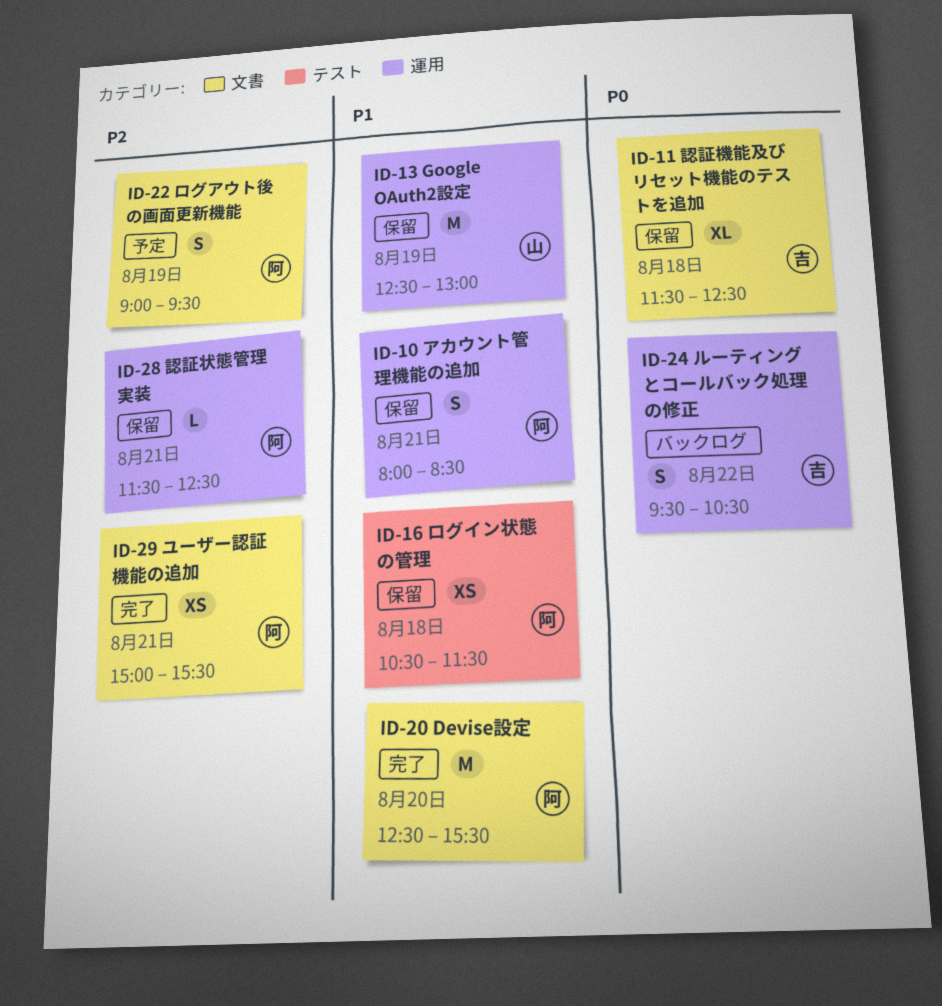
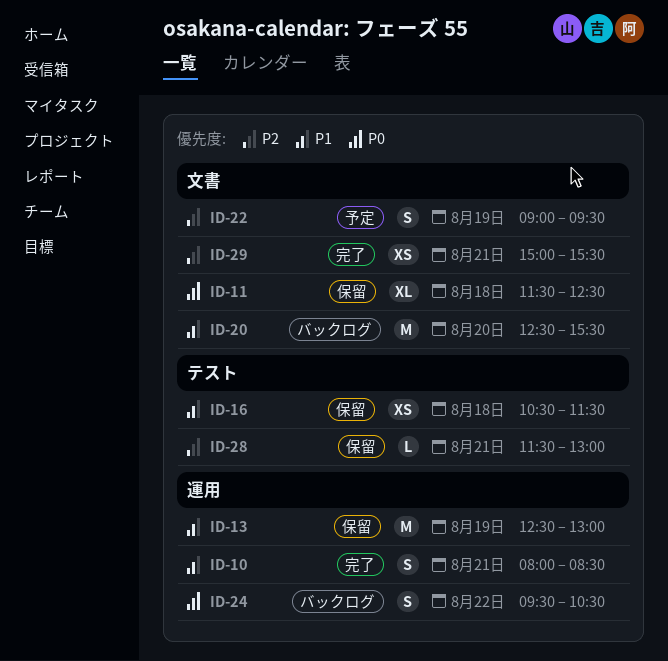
ID-10, status: 保留 -> 完了
ID-20, status: 完了 -> バックログ
ID-28, label: 運用 -> テスト
ID-28, ends: 12:30 -> 13:00

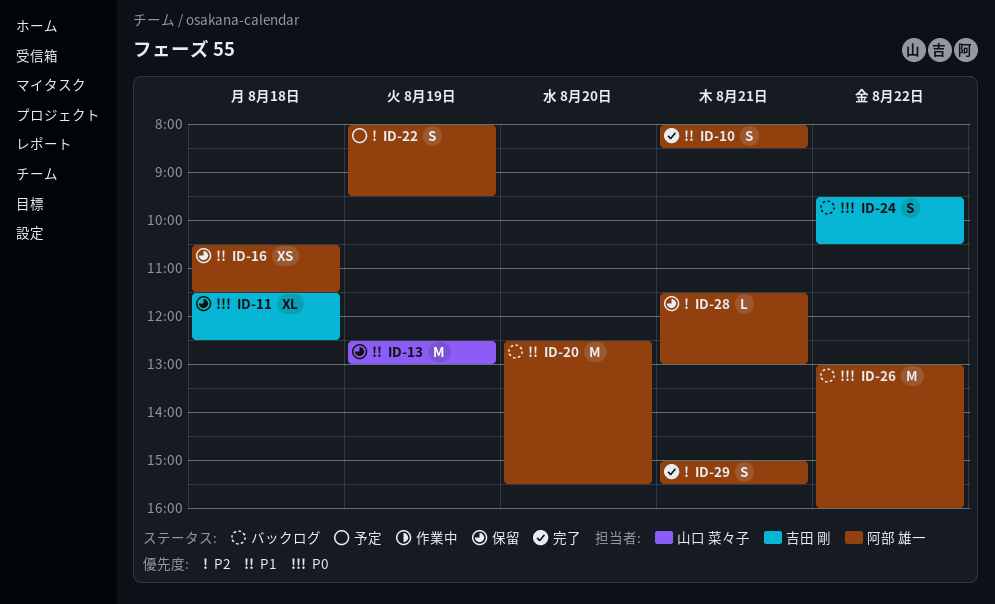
ID-22, begins: 09:00 -> 08:00
ID-26: none -> present
ID-29, estimate: XS -> S

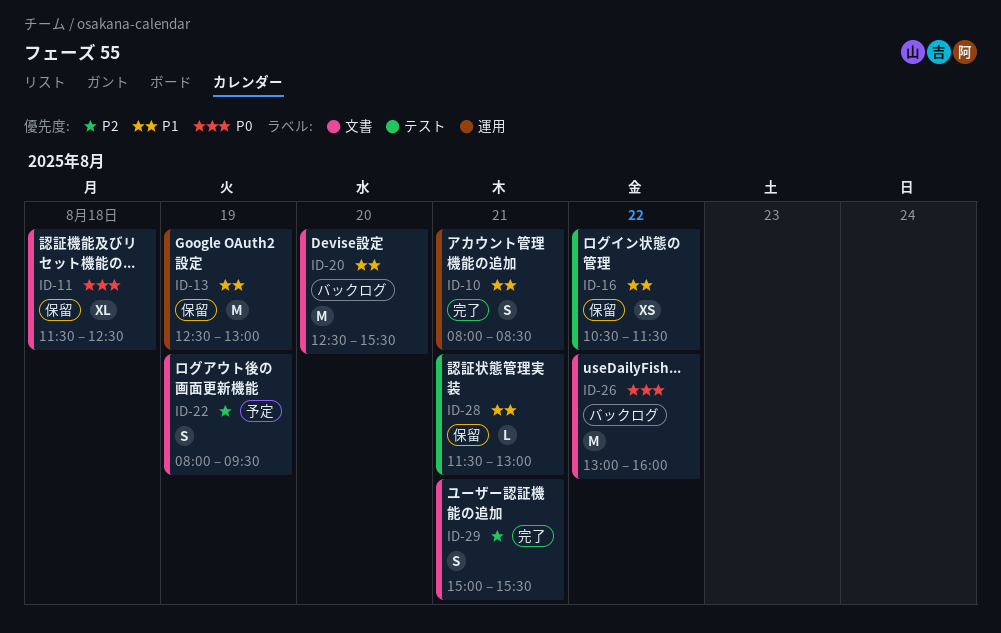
ID-16, day: Aug 18 -> Aug 22
ID-24: present -> none
ID-28, priority: P2 -> P1

